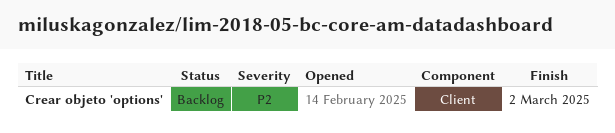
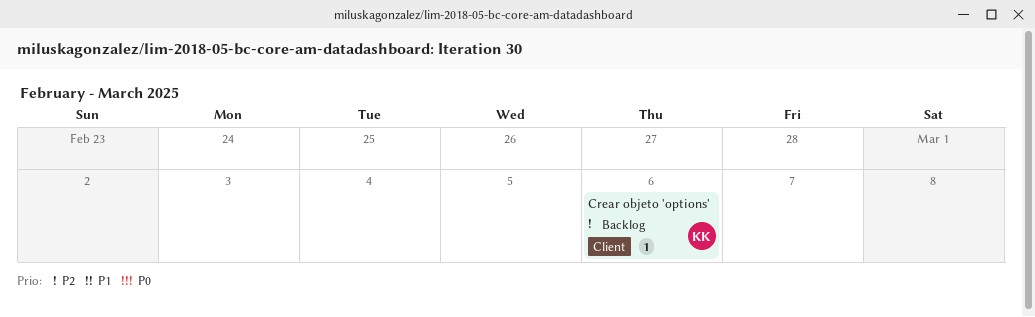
Crear objeto 'options', due: Mar 2 -> Mar 6

